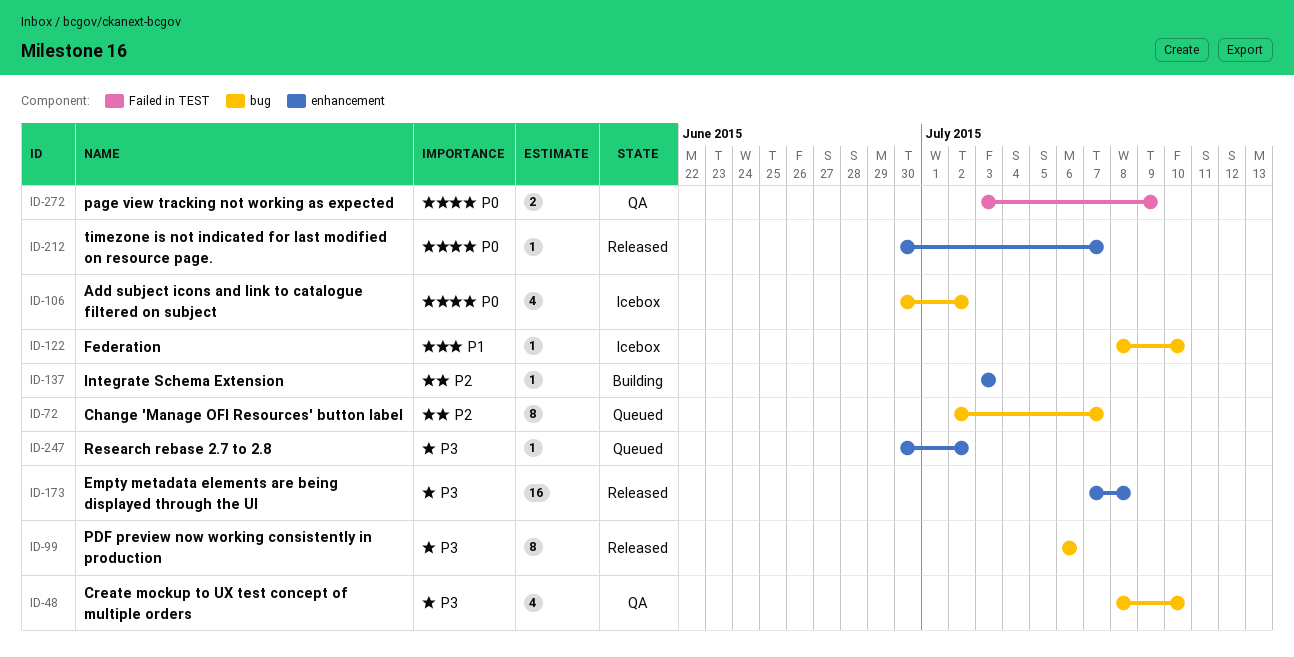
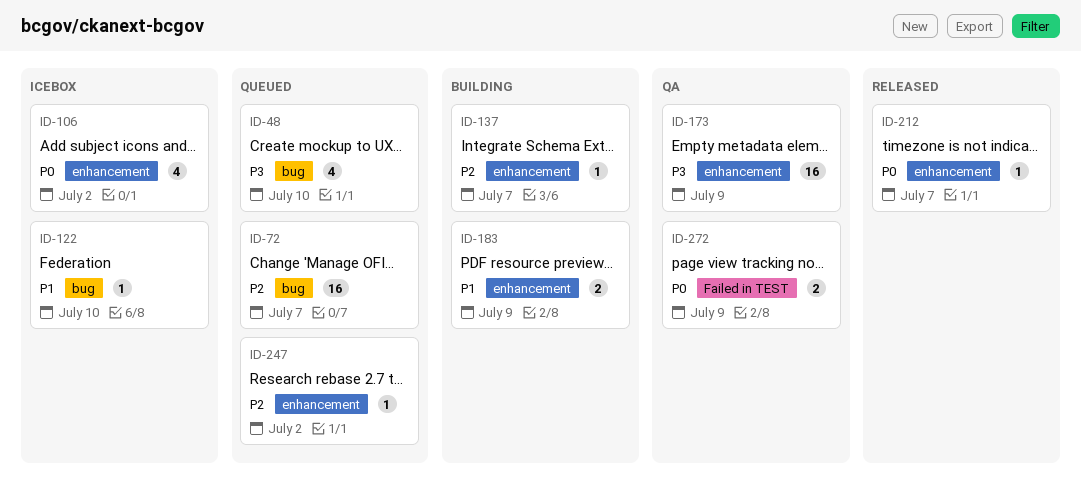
ID-48, status: QA -> Queued
ID-72, estimate: 8 -> 16
ID-99: present -> none
ID-106, label: bug -> enhancement
ID-137, due: Jul 3 -> Jul 7
ID-173, status: Released -> QA
ID-173, due: Jul 8 -> Jul 9
ID-183: none -> present
ID-247, priority: P3 -> P2

